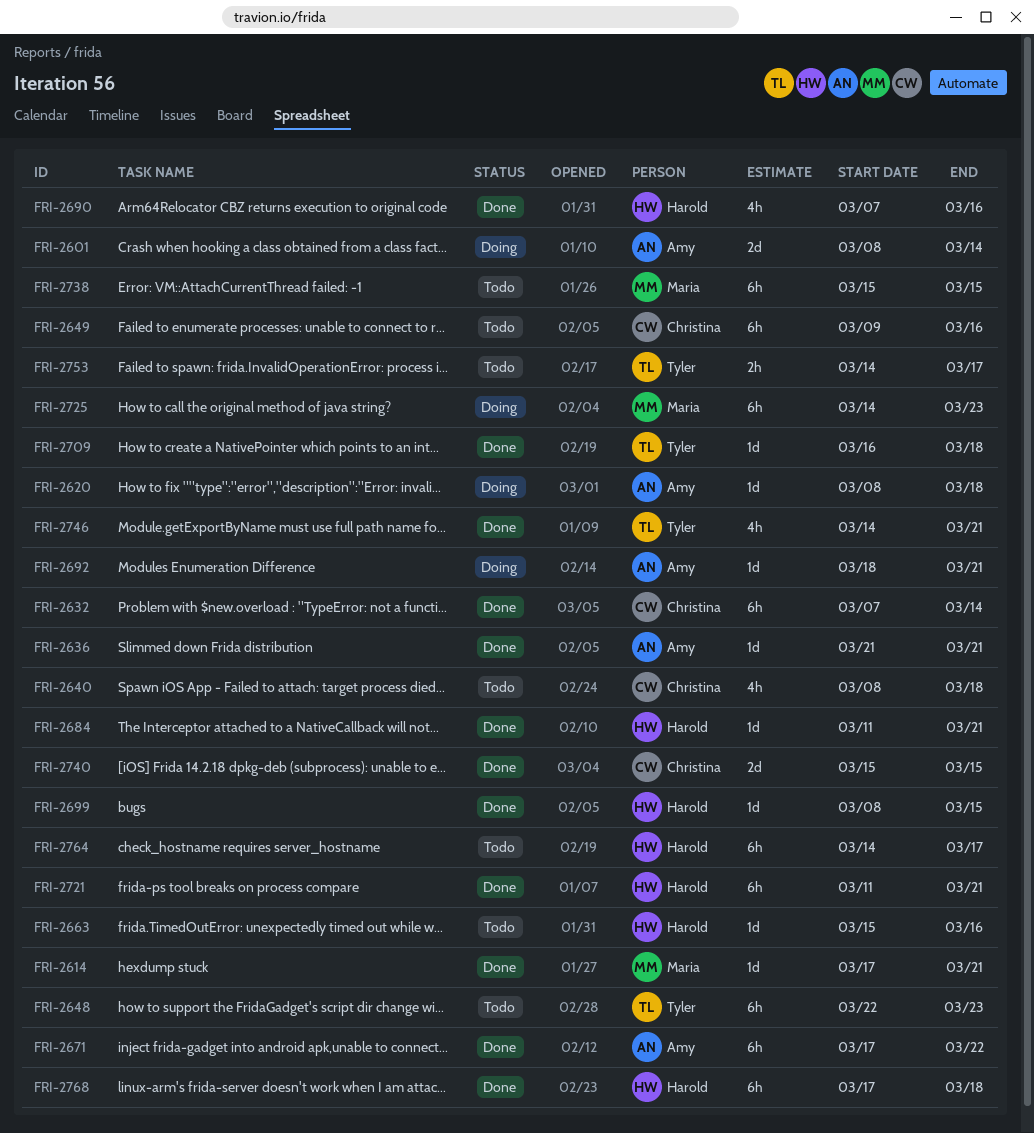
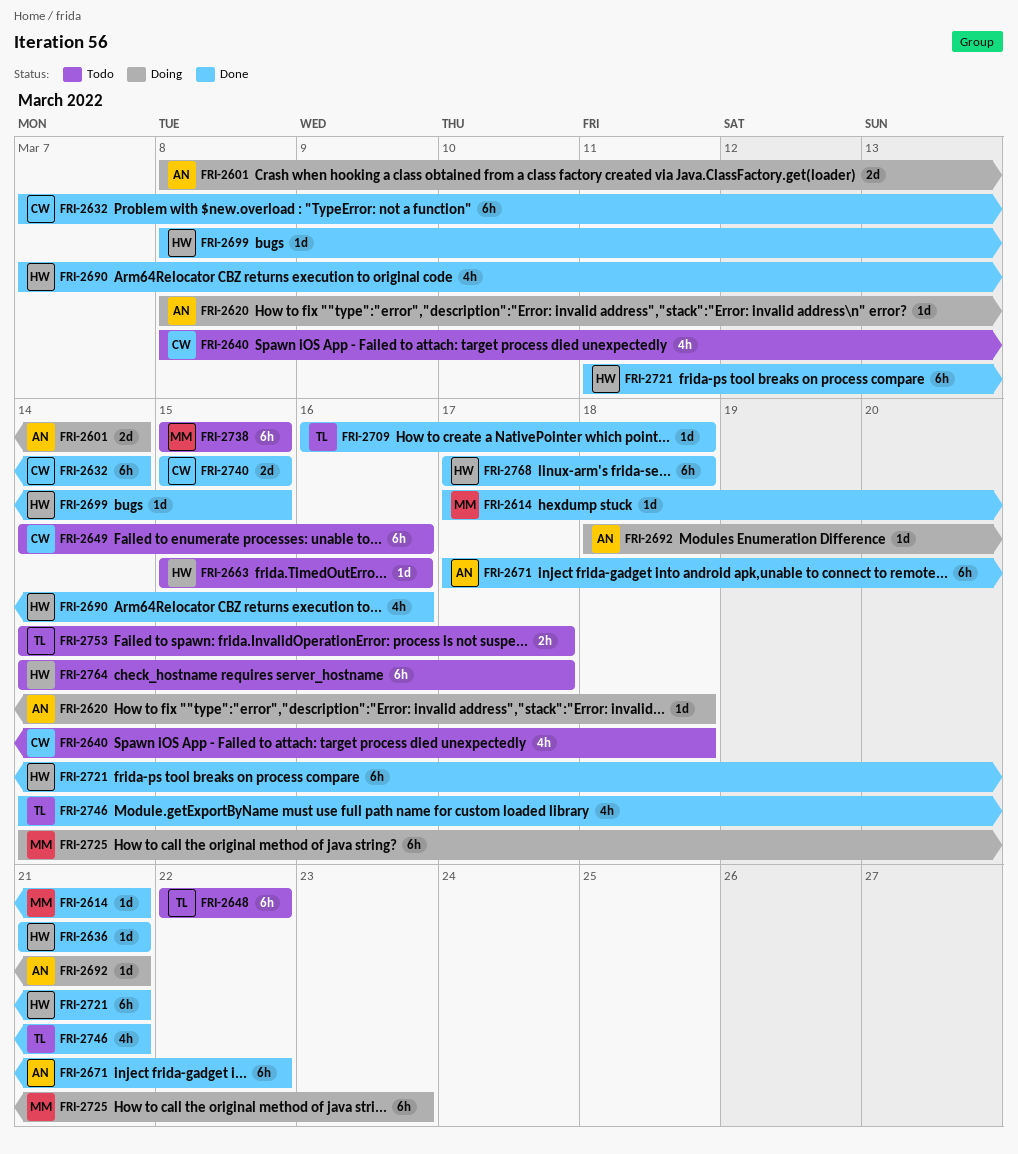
FRI-2636, owner: Amy -> Harold
FRI-2648, due: Mar 23 -> Mar 22
FRI-2649, start: Mar 9 -> Mar 14
FRI-2684: present -> none

